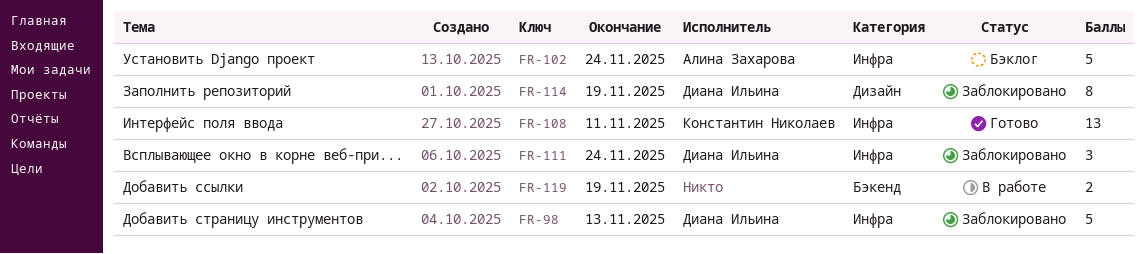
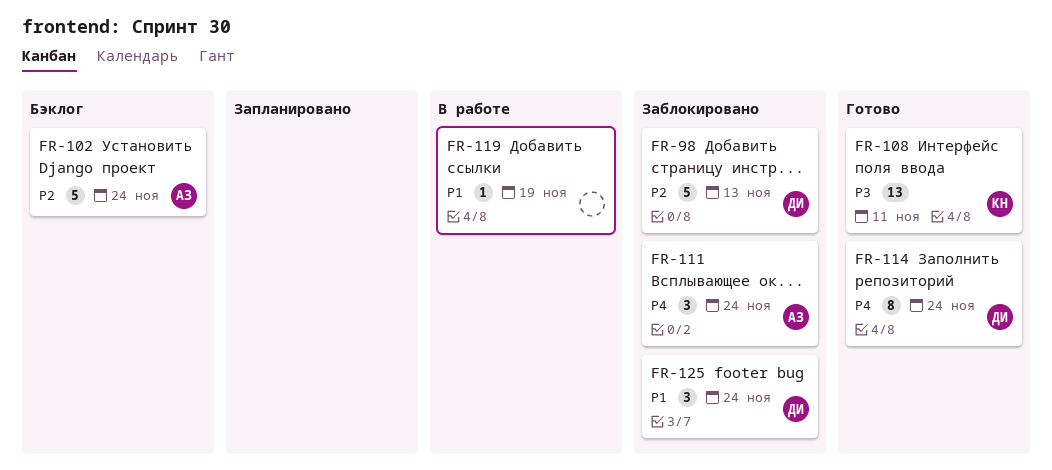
FR-111, owner: Диана Ильина -> Алина Захарова
FR-114, status: Заблокировано -> Готово
FR-114, due: Nov 19 -> Nov 24
FR-119, estimate: 2 -> 1
FR-125: none -> present

